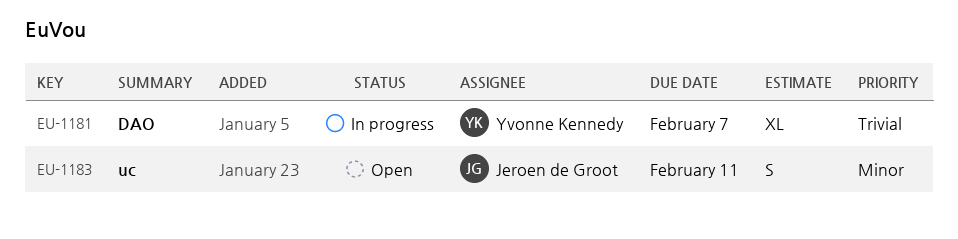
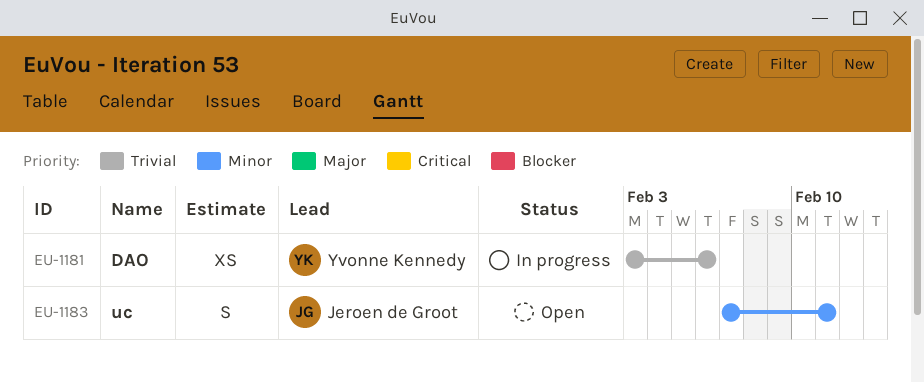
EU-1181, estimate: XL -> XS
EU-1181, due: Feb 7 -> Feb 6

